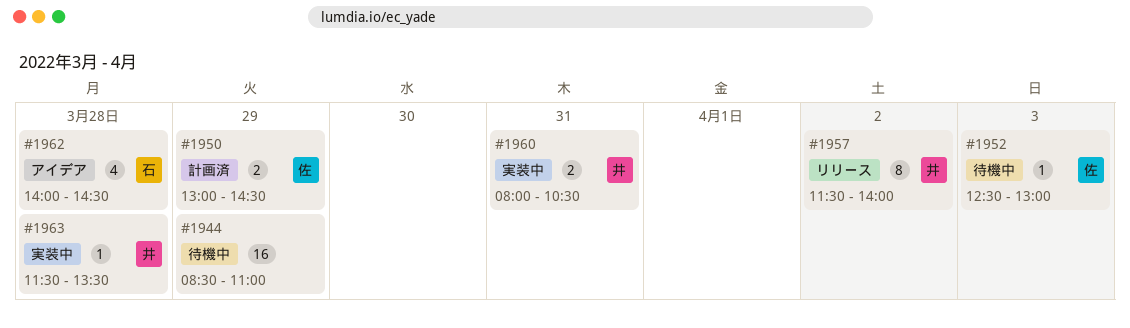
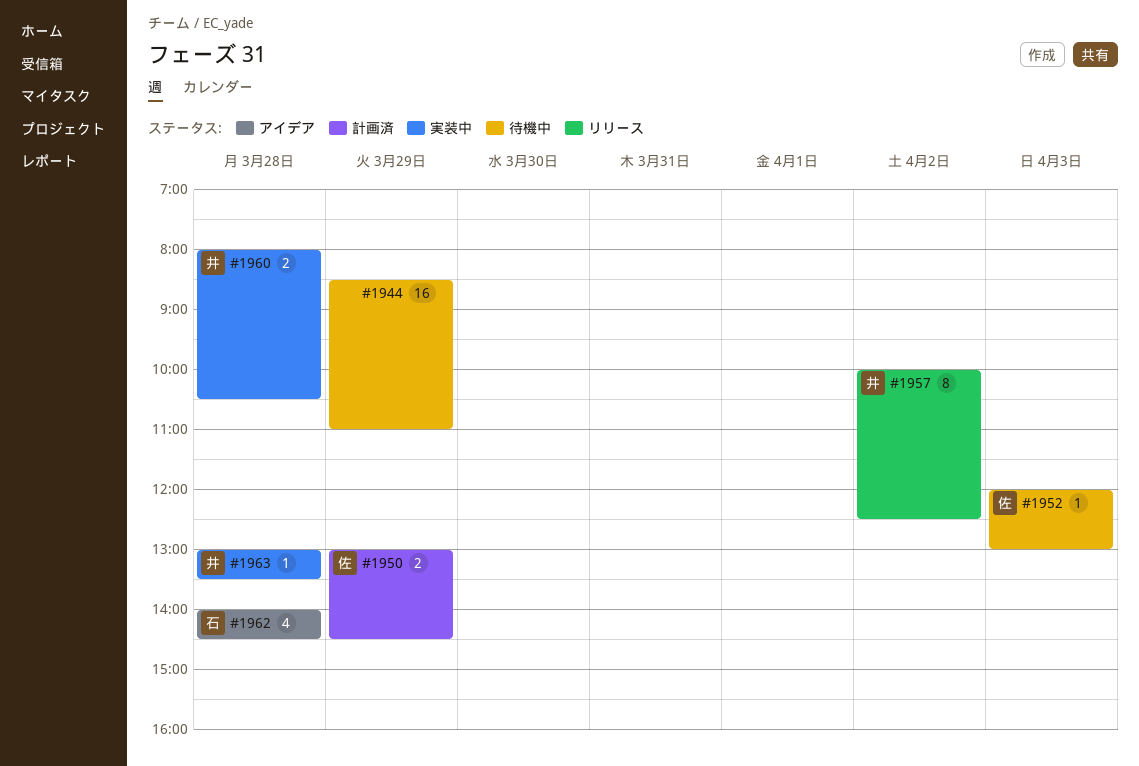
#1952, begins: 12:30 -> 12:00
#1957, begins: 11:30 -> 10:00
#1957, ends: 14:00 -> 12:30
#1960, day: Mar 31 -> Mar 28
#1963, begins: 11:30 -> 13:00

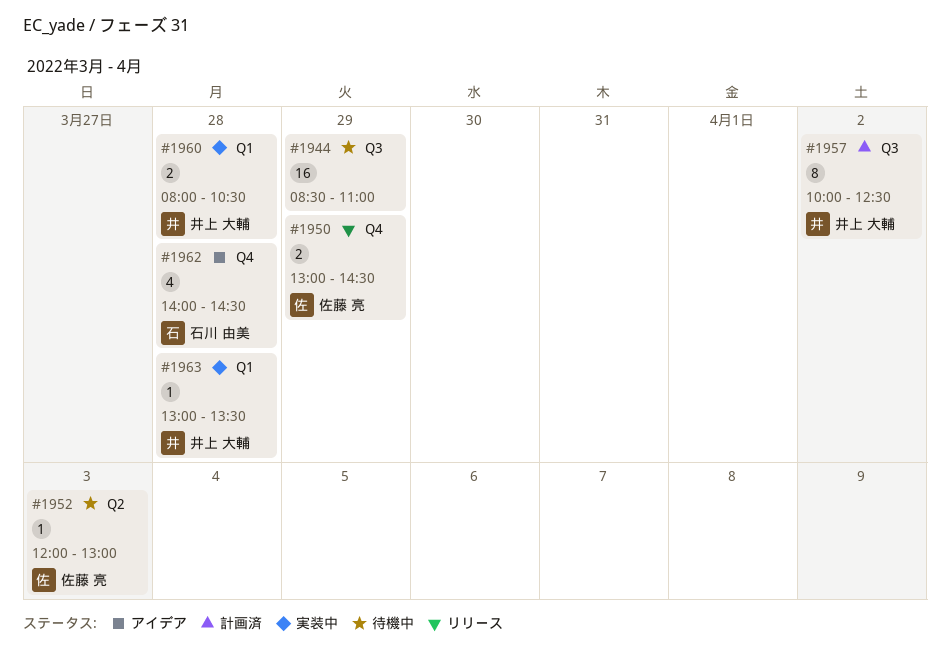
#1950, status: 計画済 -> リリース
#1957, status: リリース -> 計画済

